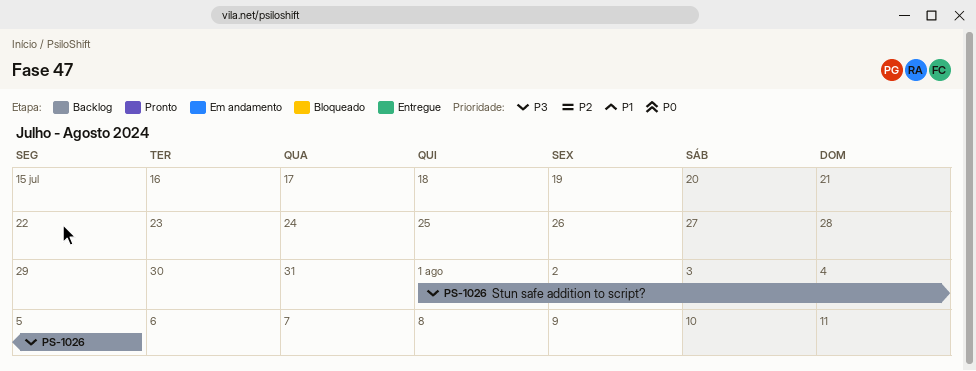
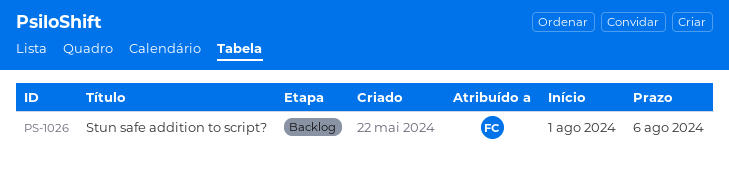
PS-1026, due: Aug 5 -> Aug 6

